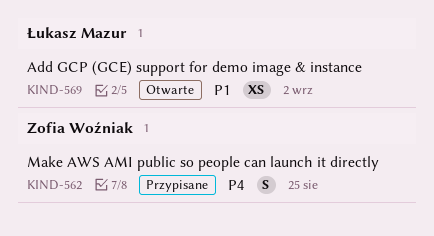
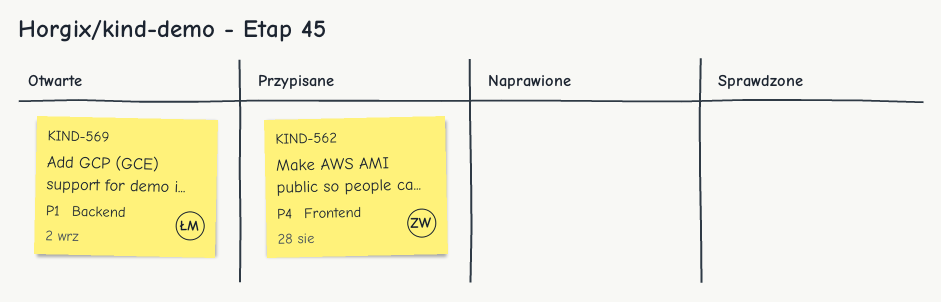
KIND-562, due: Aug 25 -> Aug 28

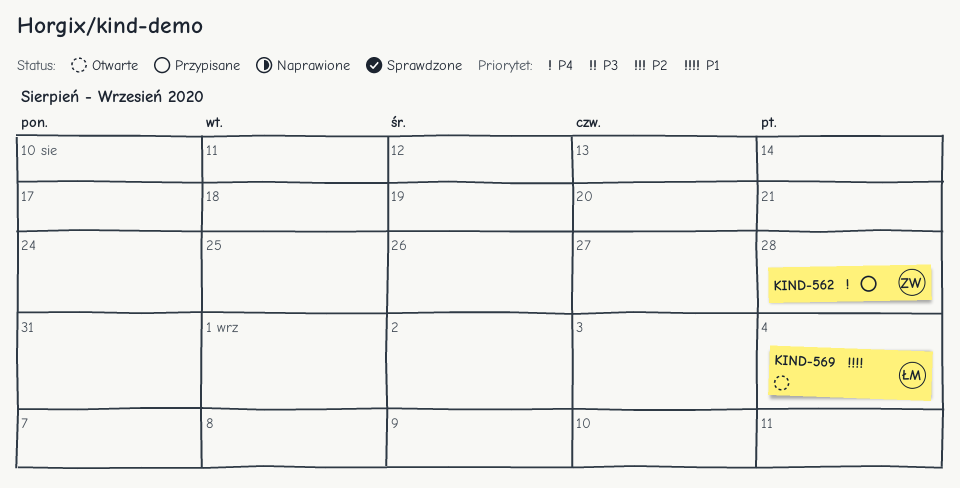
KIND-569, due: Sep 2 -> Sep 4

